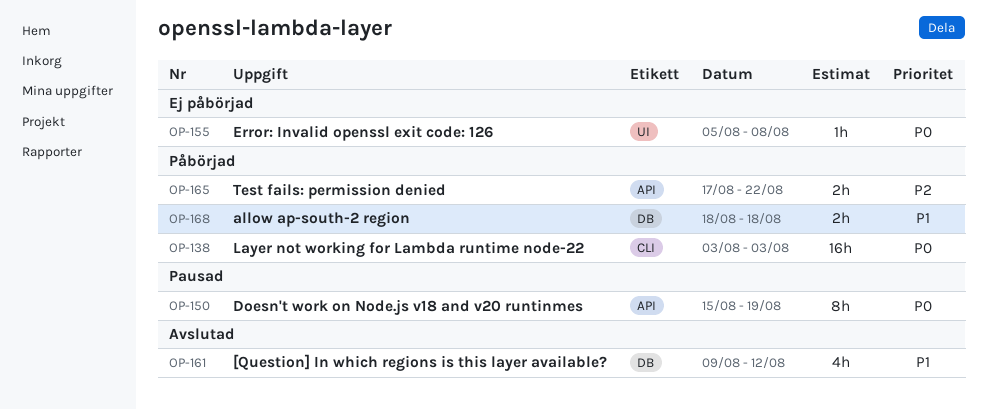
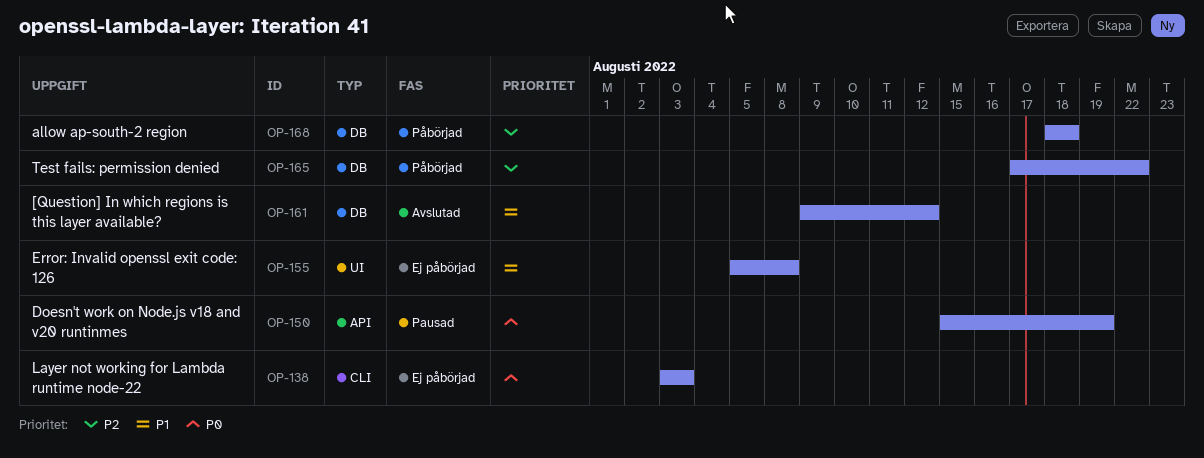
OP-138, status: Påbörjad -> Ej påbörjad
OP-155, priority: P0 -> P1
OP-165, label: API -> DB
OP-168, priority: P1 -> P2

